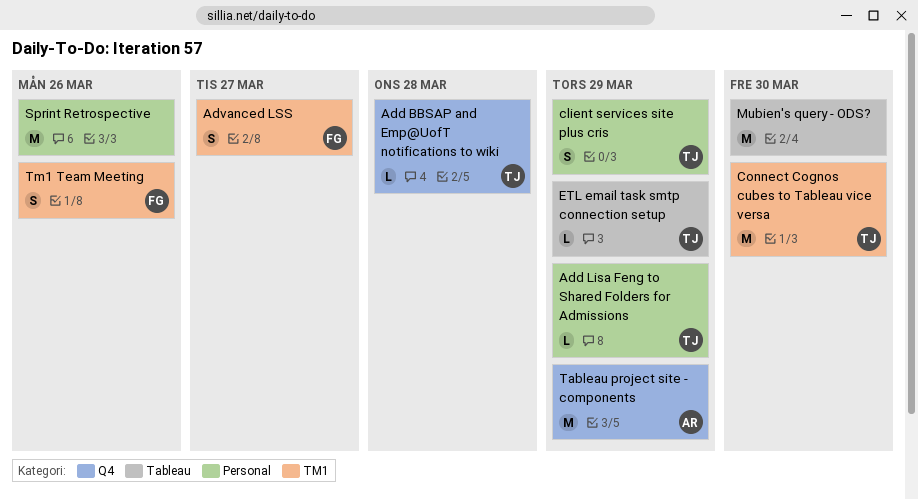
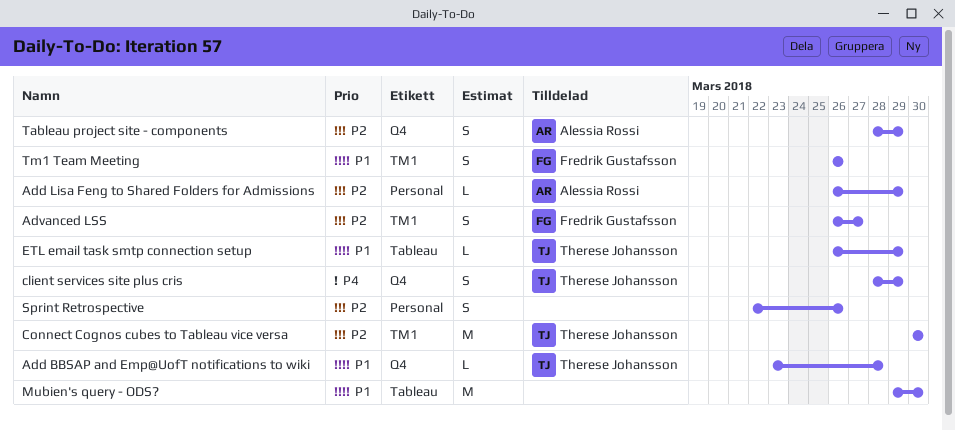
Add Lisa Feng to Shared Folders for Admissions, owner: Therese Johansson -> Alessia Rossi
client services site plus cris, label: Personal -> Q4
Sprint Retrospective, estimate: M -> S
Tableau project site - components, estimate: M -> S

